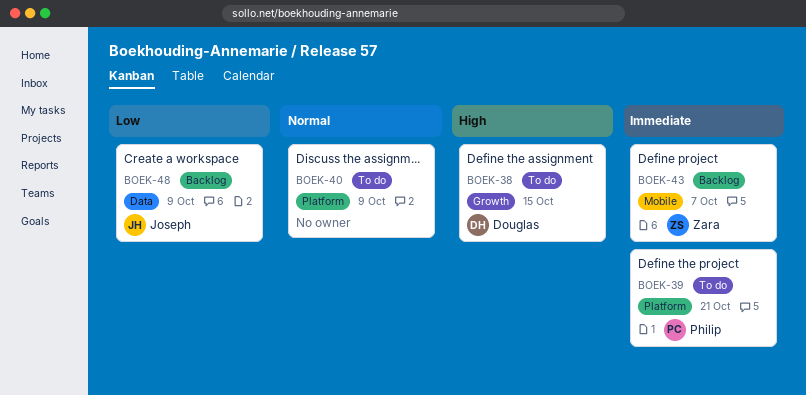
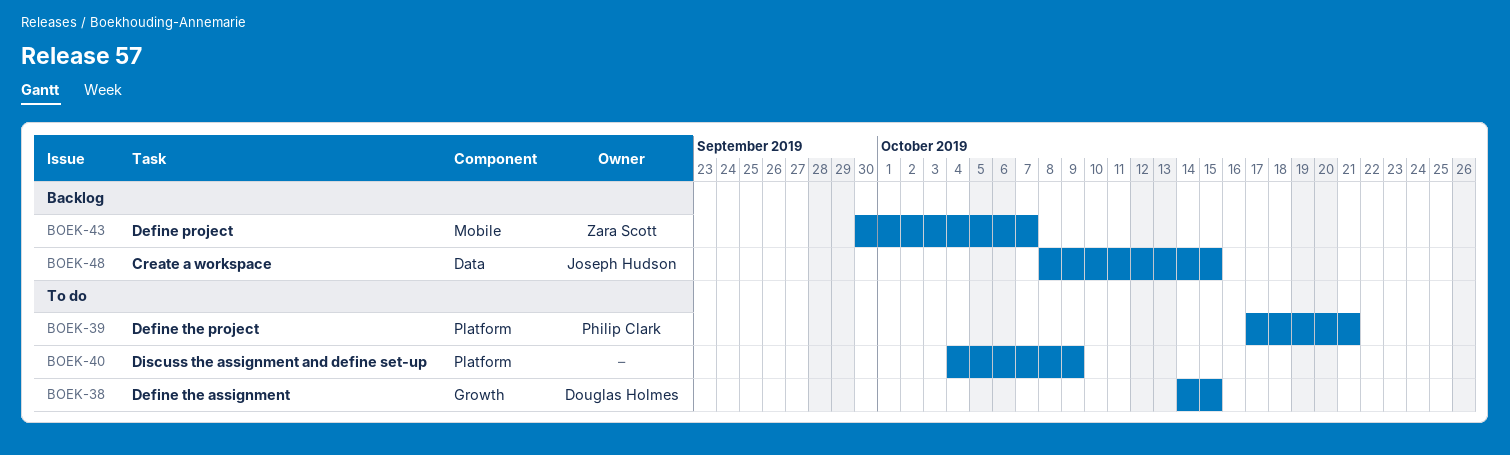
BOEK-48, due: Oct 9 -> Oct 15

